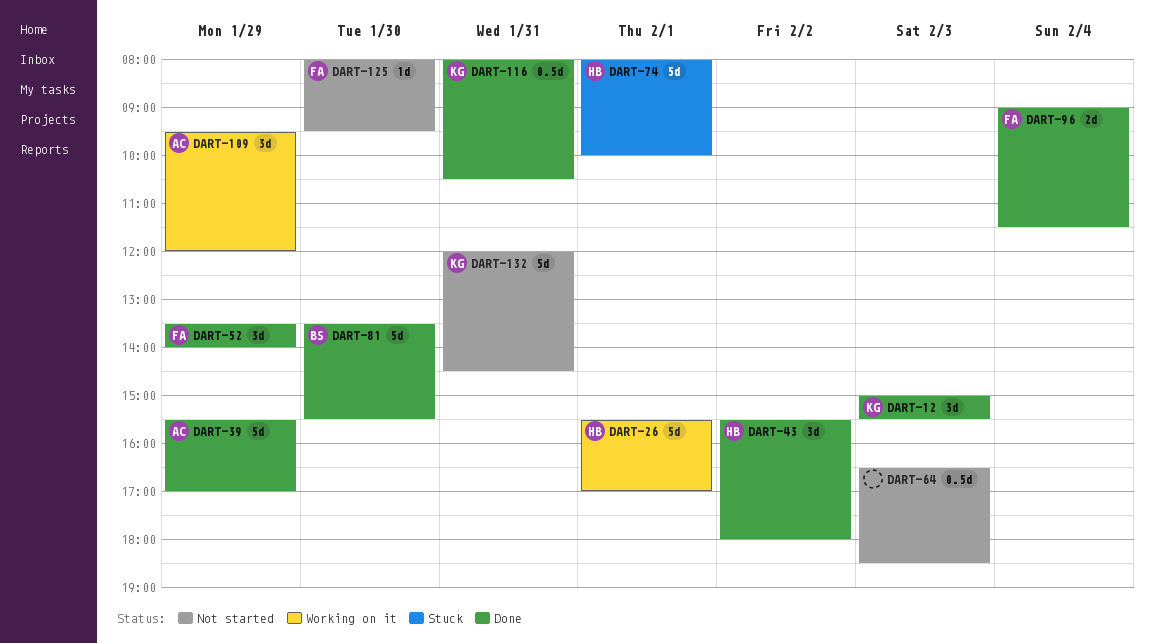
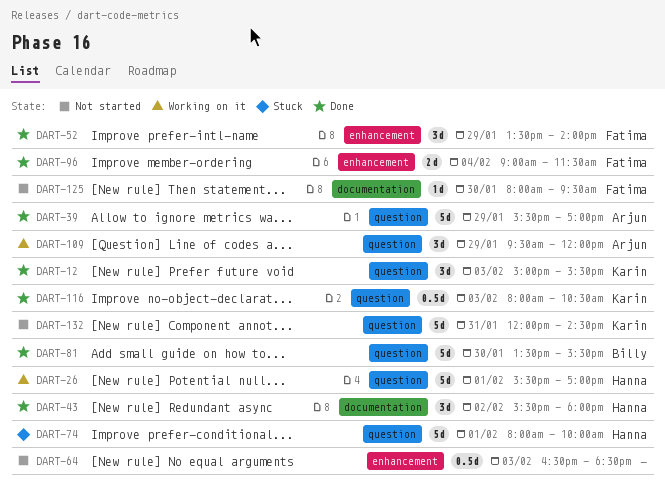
DART-116, day: Jan 31 -> Feb 3

